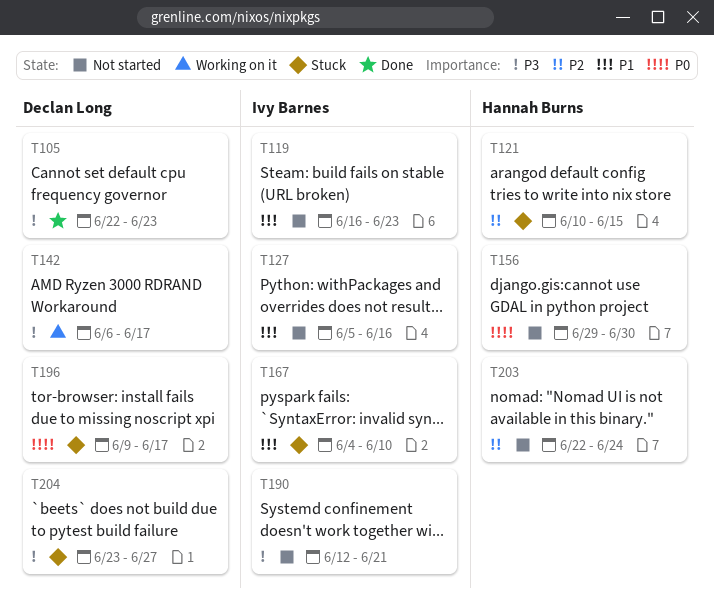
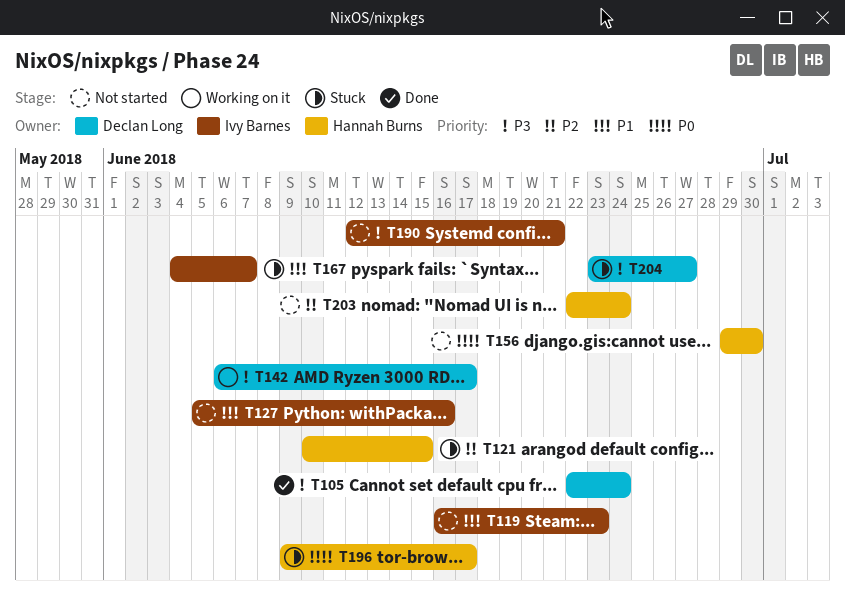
T105, due: Jun 23 -> Jun 24
T167, due: Jun 10 -> Jun 7
T196, owner: Declan Long -> Hannah Burns

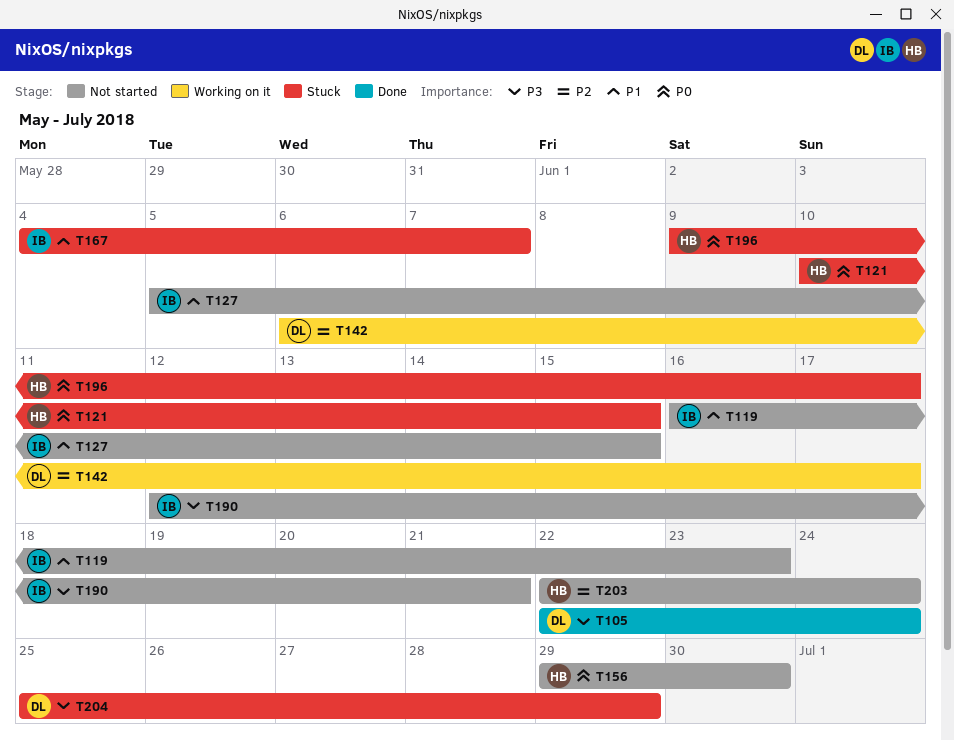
T121, priority: P2 -> P0
T127, due: Jun 16 -> Jun 15
T142, priority: P3 -> P2
T204, start: Jun 23 -> Jun 25
T204, due: Jun 27 -> Jun 29

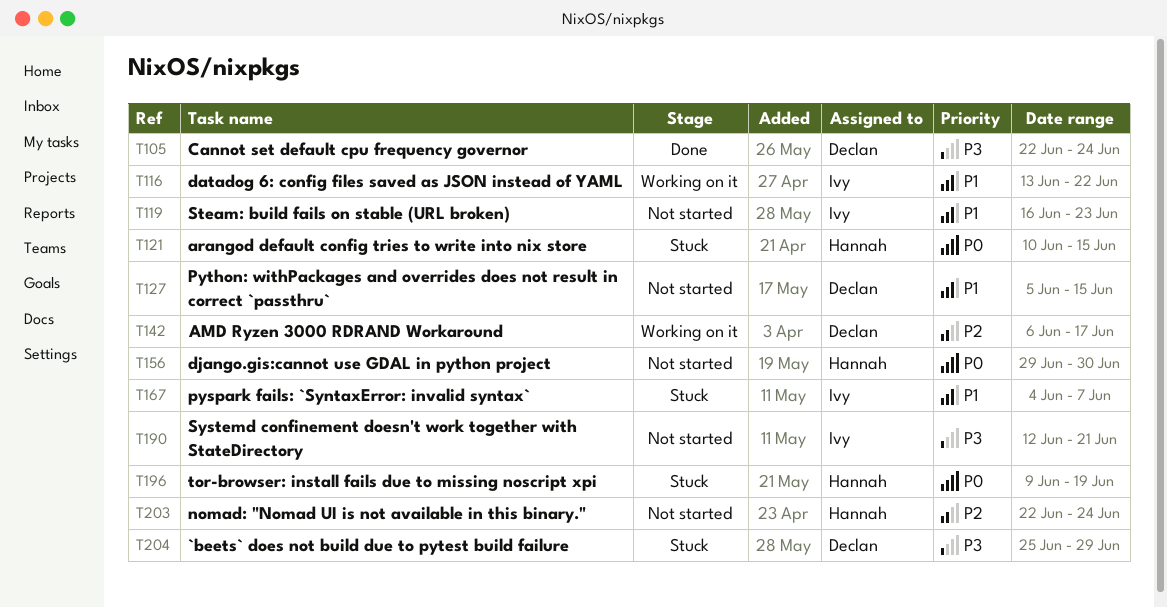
T116: none -> present
T127, owner: Ivy -> Declan
T196, due: Jun 17 -> Jun 19

